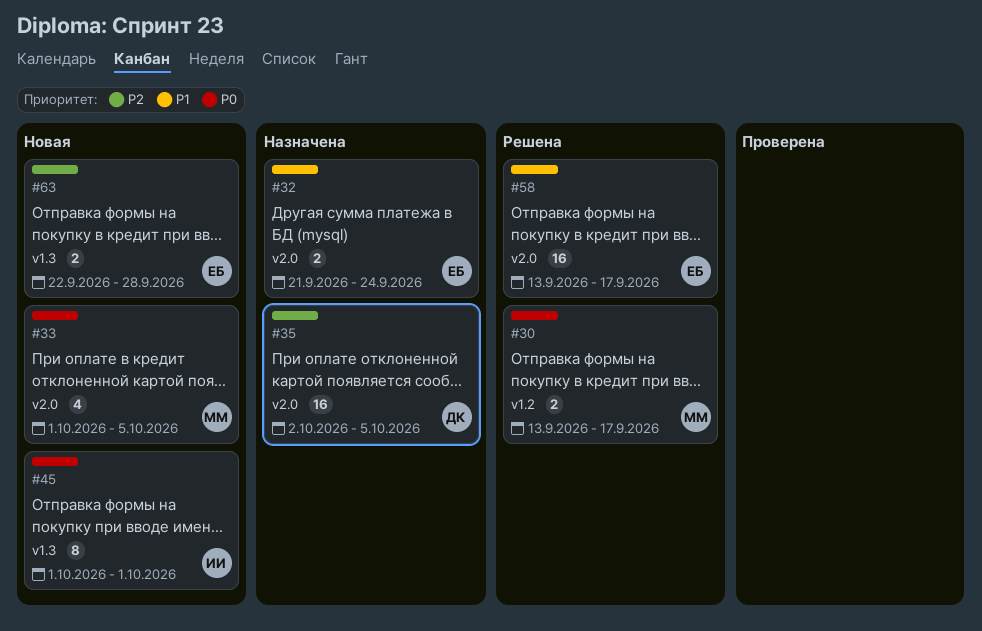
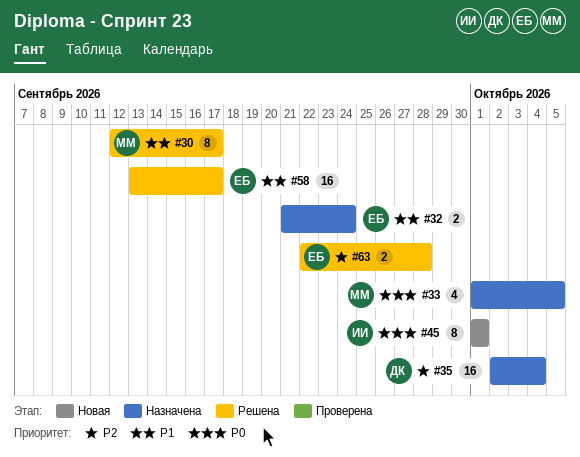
#30, priority: P0 -> P1
#30, estimate: 2 -> 8
#30, start: Sep 13 -> Sep 12
#33, status: Новая -> Назначена
#35, due: Oct 5 -> Oct 4
#63, status: Новая -> Решена

